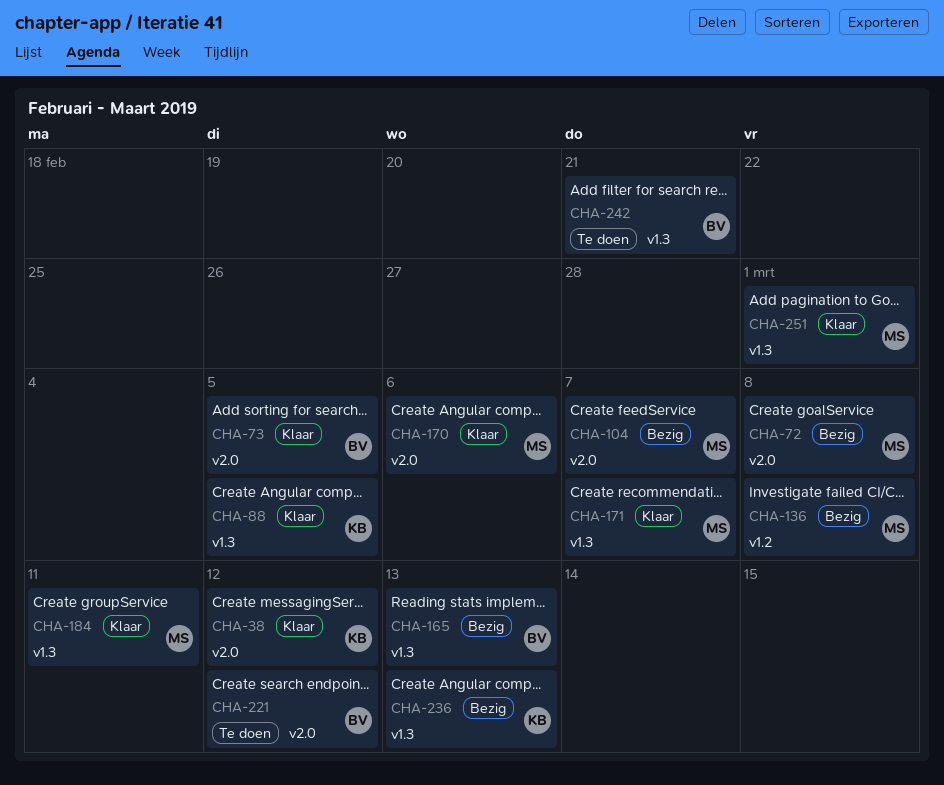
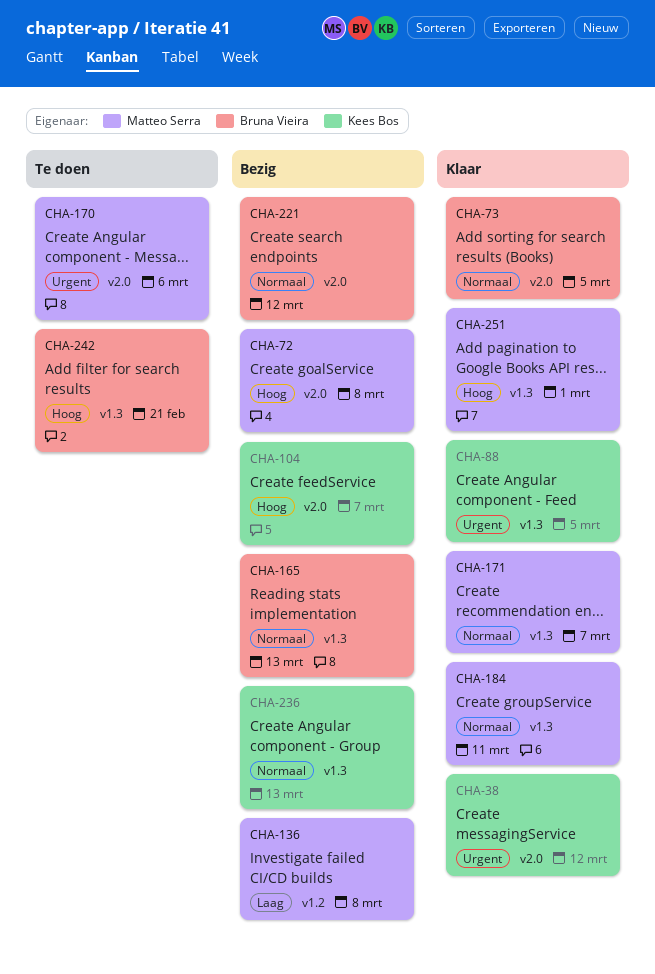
CHA-104, owner: Matteo Serra -> Kees Bos
CHA-170, status: Klaar -> Te doen
CHA-221, status: Te doen -> Bezig

